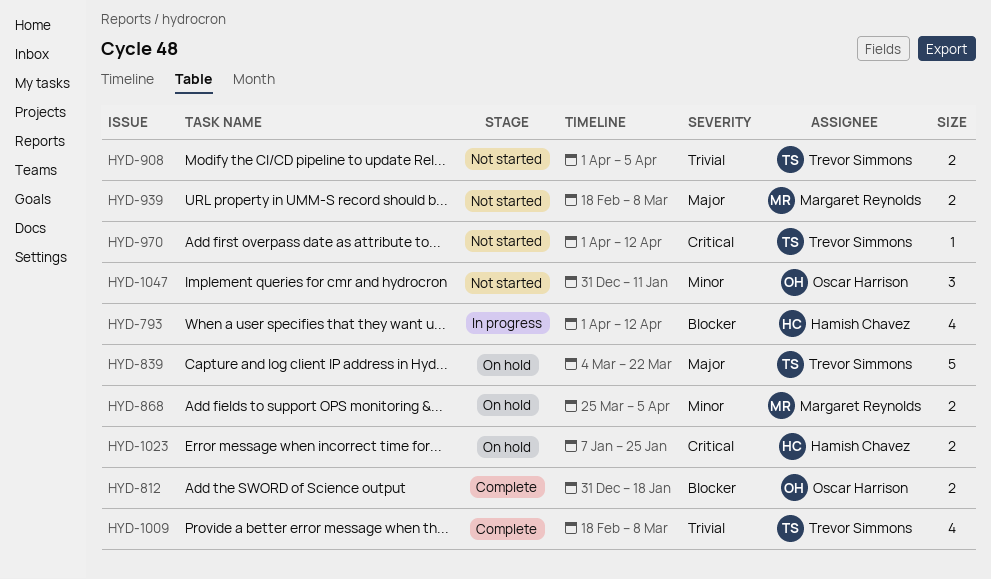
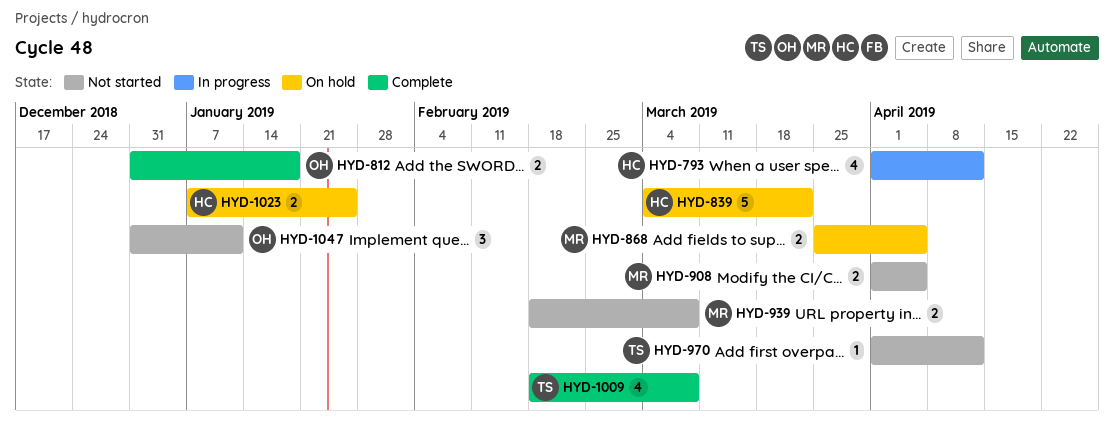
HYD-839, owner: Trevor Simmons -> Hamish Chavez
HYD-908, owner: Trevor Simmons -> Margaret Reynolds

